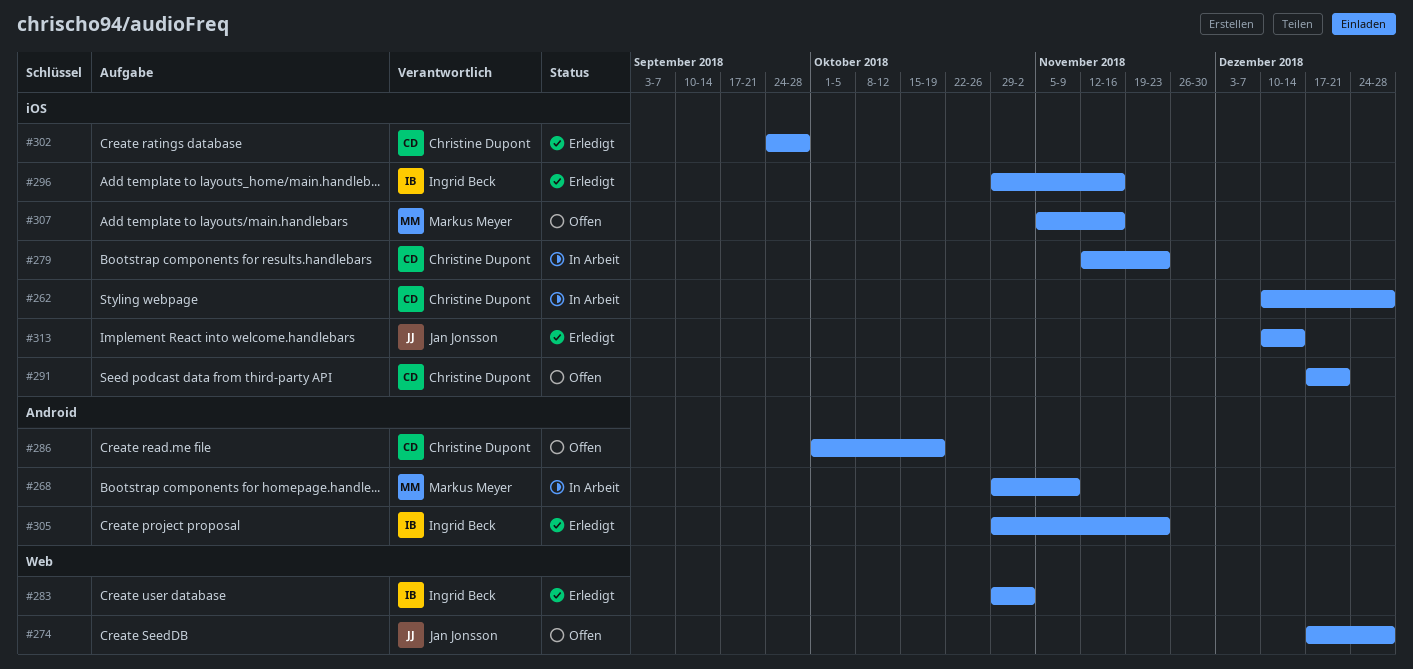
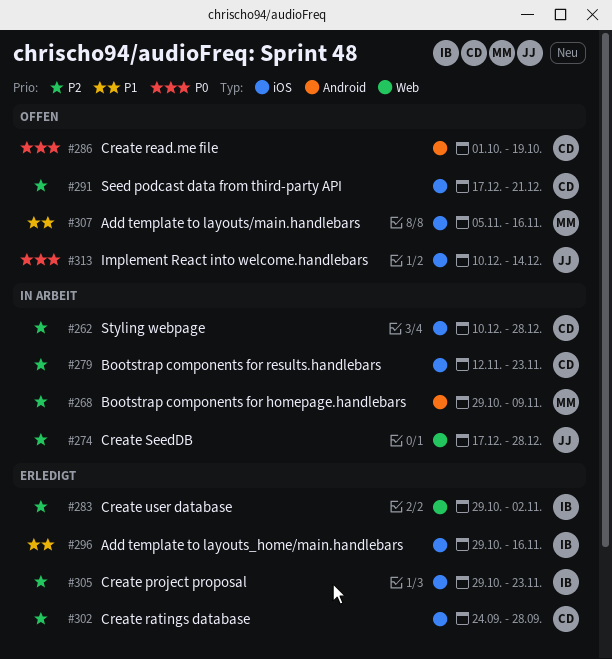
#274, status: Offen -> In Arbeit
#305, label: Android -> iOS
#313, status: Erledigt -> Offen

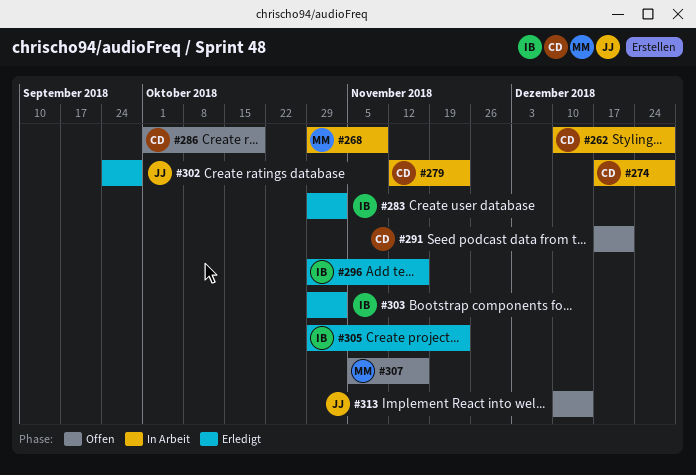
#274, owner: JJ -> CD
#302, owner: CD -> JJ
#303: none -> present

